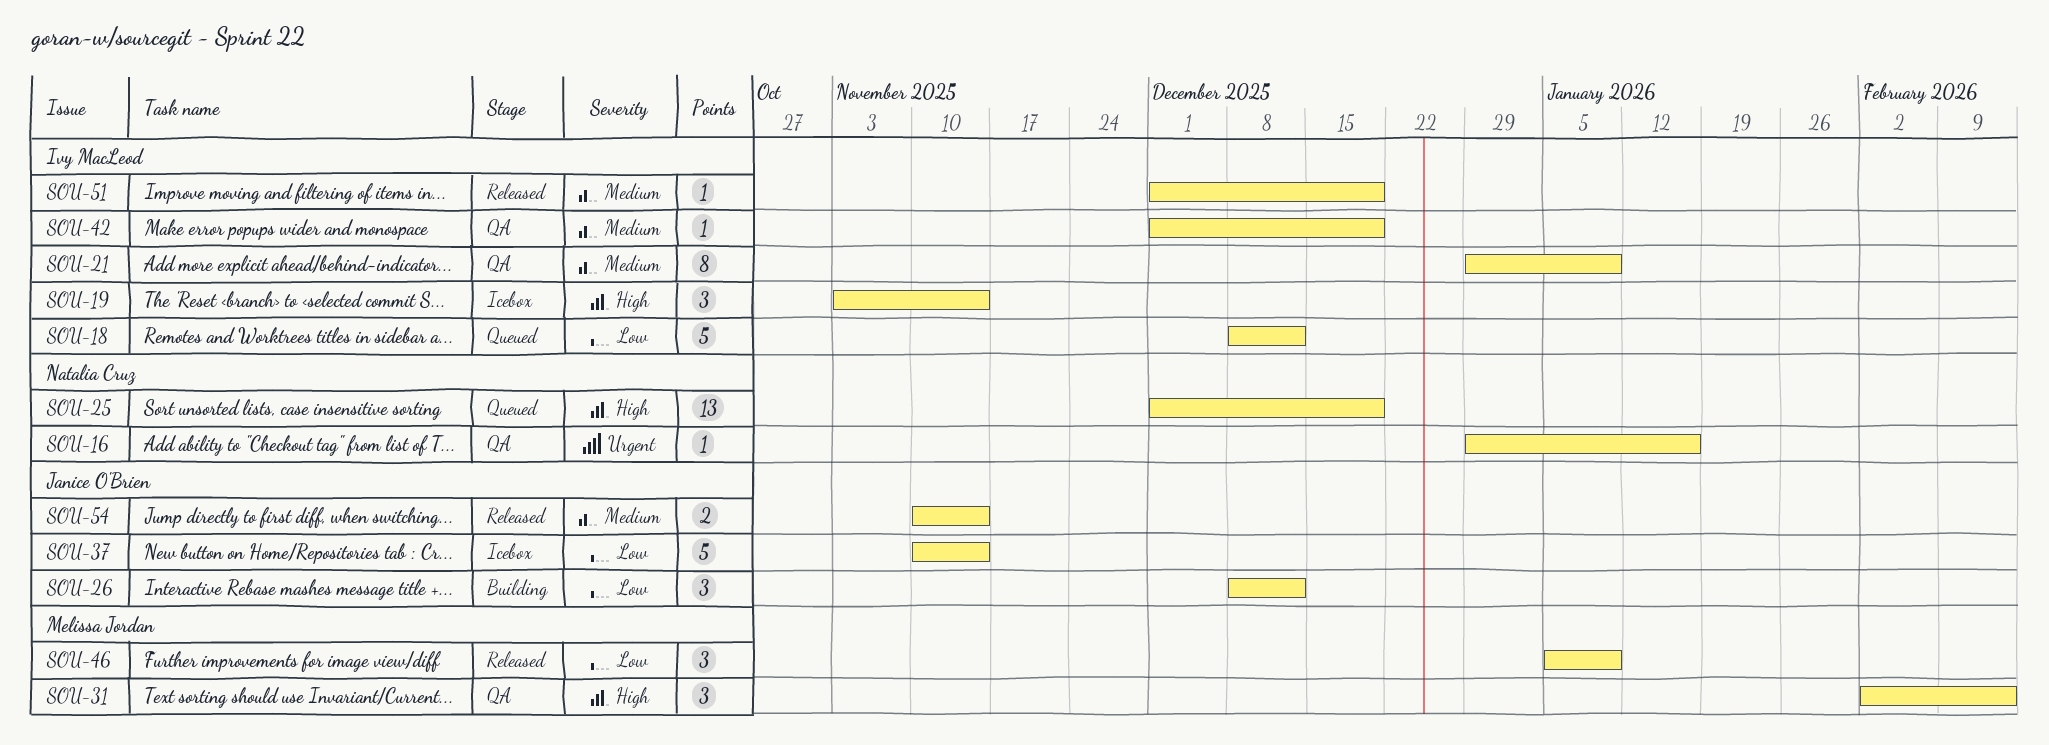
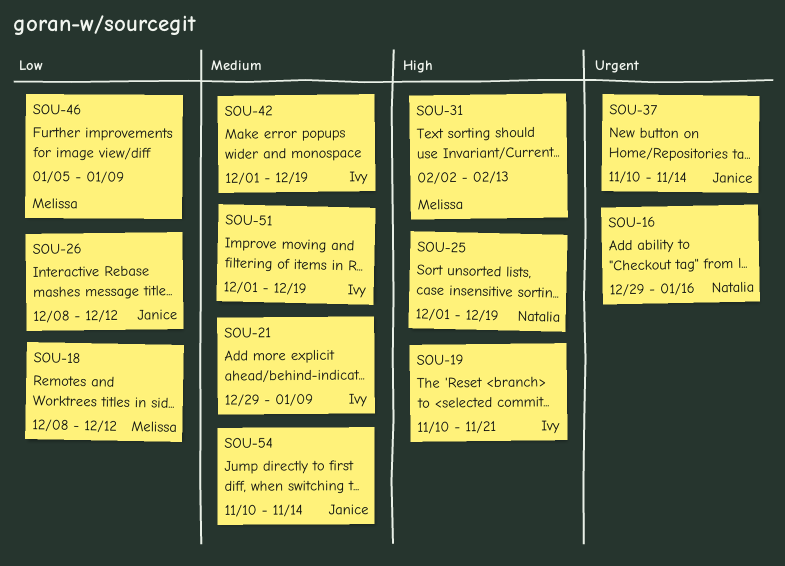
SOU-18, owner: Ivy MacLeod -> Melissa Jordan
SOU-19, start: Nov 3 -> Nov 10
SOU-19, due: Nov 14 -> Nov 21
SOU-37, priority: Low -> Urgent

